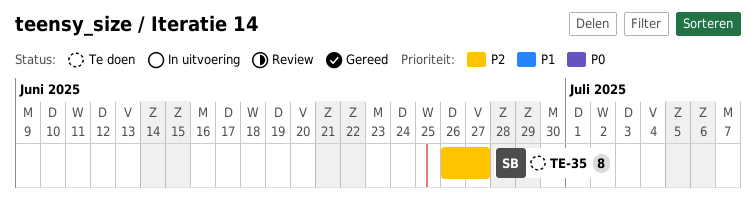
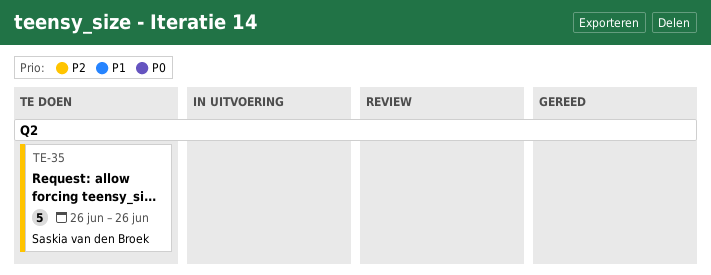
TE-35, estimate: 8 -> 5
TE-35, due: Jun 27 -> Jun 26

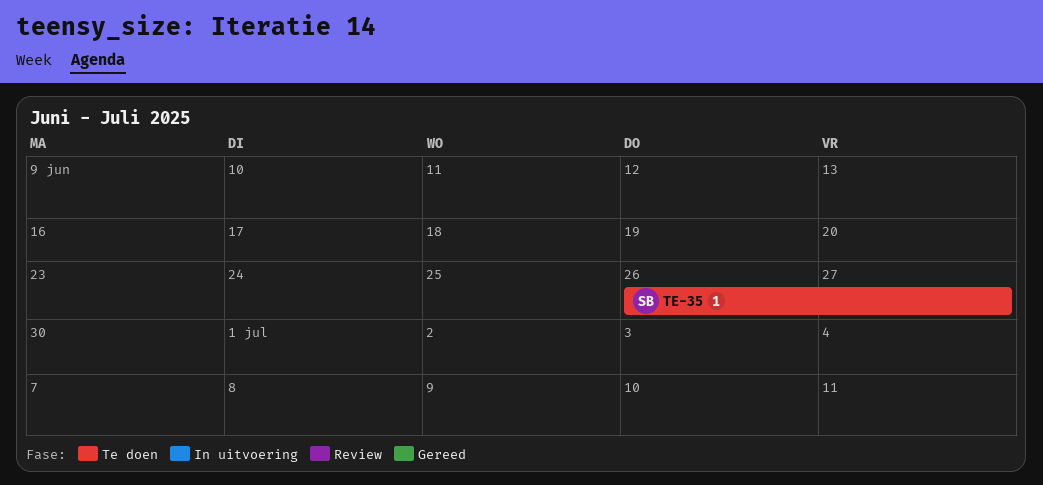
TE-35, estimate: 5 -> 1
TE-35, due: Jun 26 -> Jun 27

